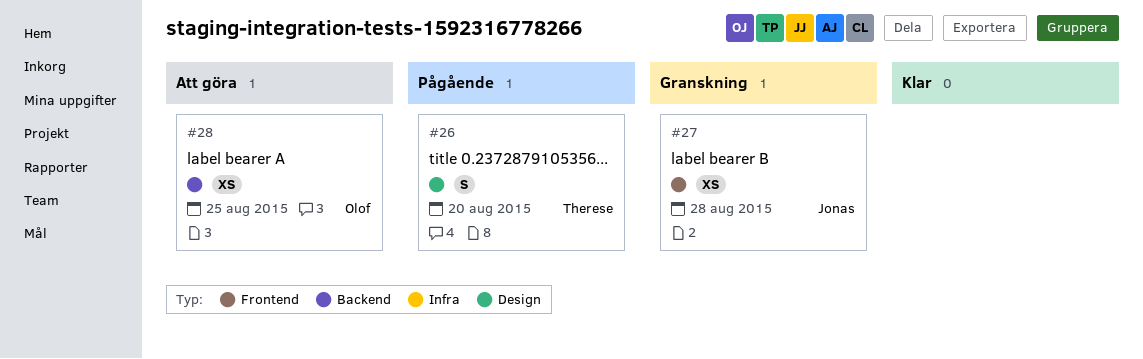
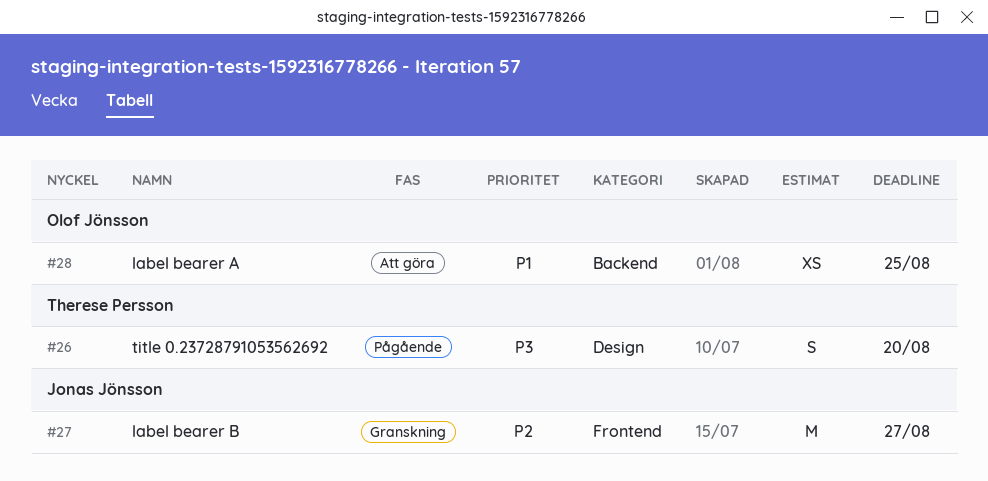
#27, estimate: XS -> M
#27, due: Aug 28 -> Aug 27

